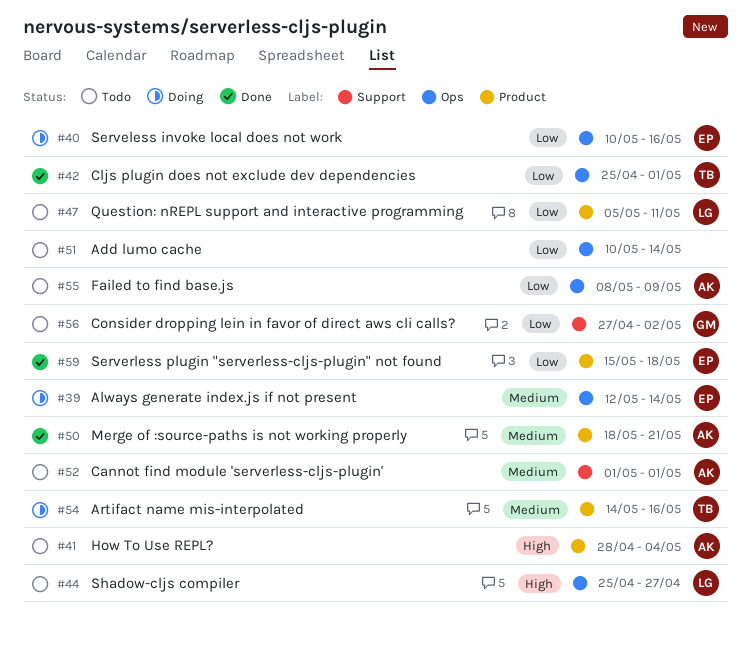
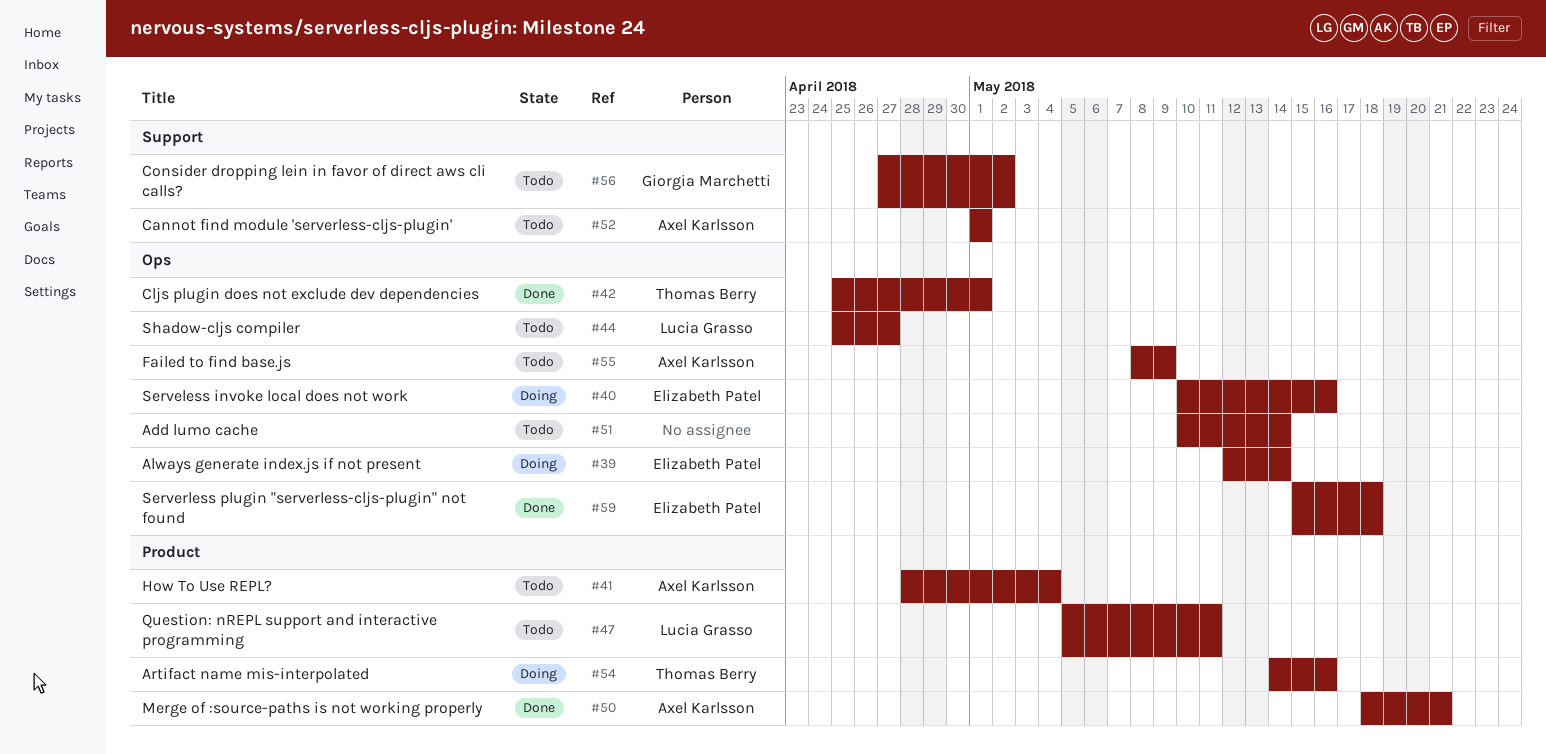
#59, label: Product -> Ops

